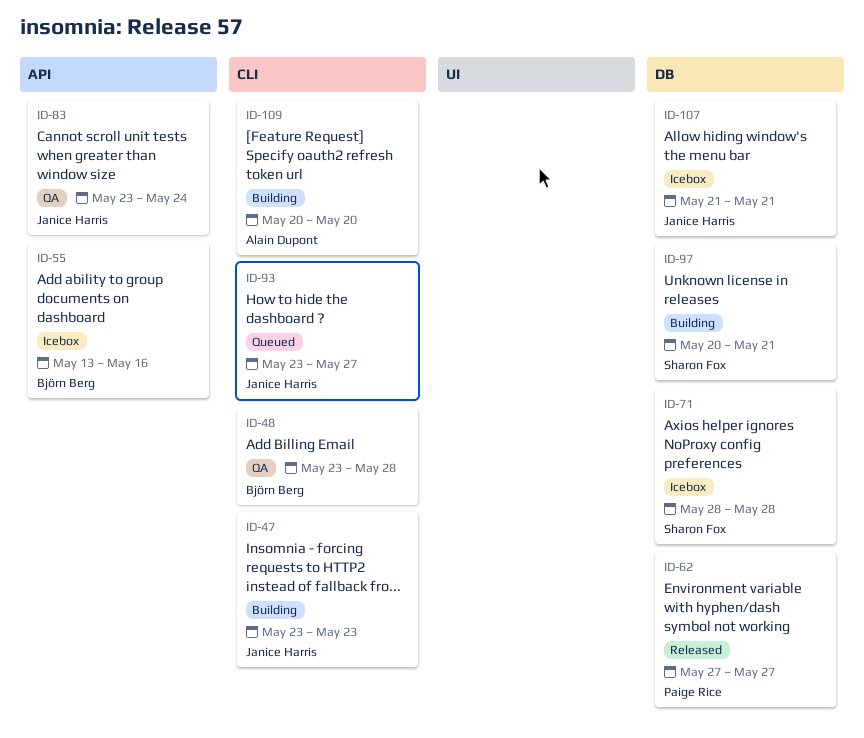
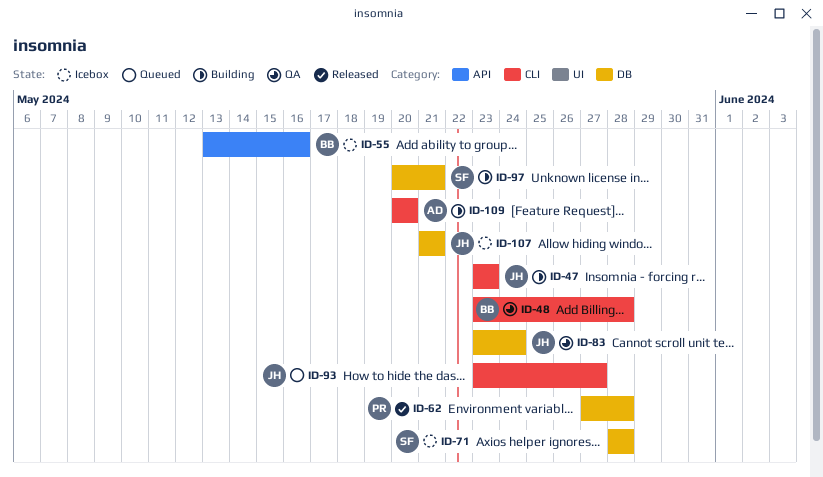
ID-62, due: May 27 -> May 28
ID-83, label: API -> DB

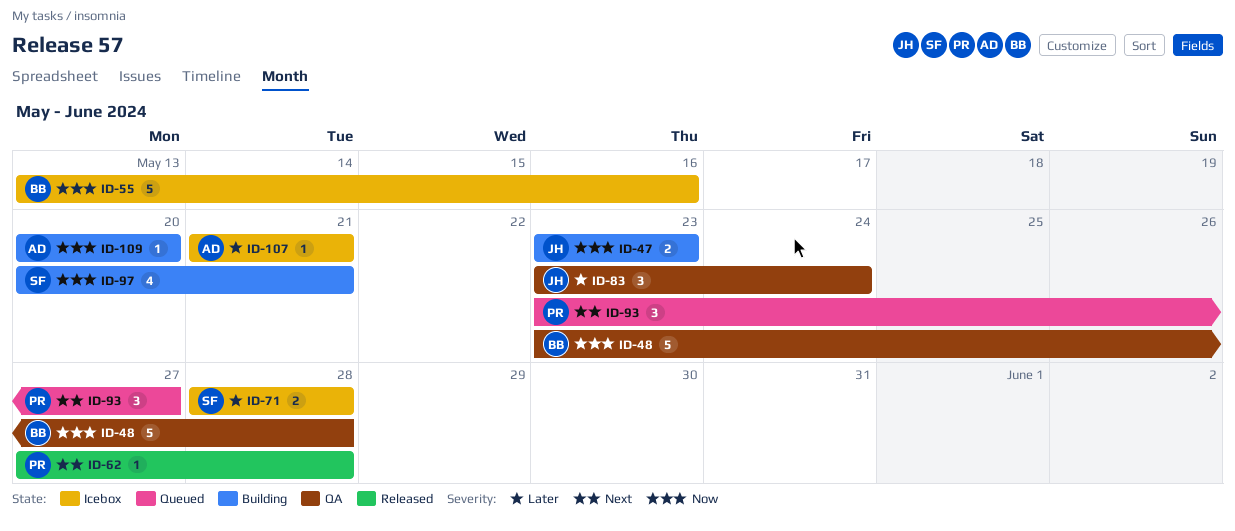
ID-93, owner: JH -> PR
ID-107, owner: JH -> AD

